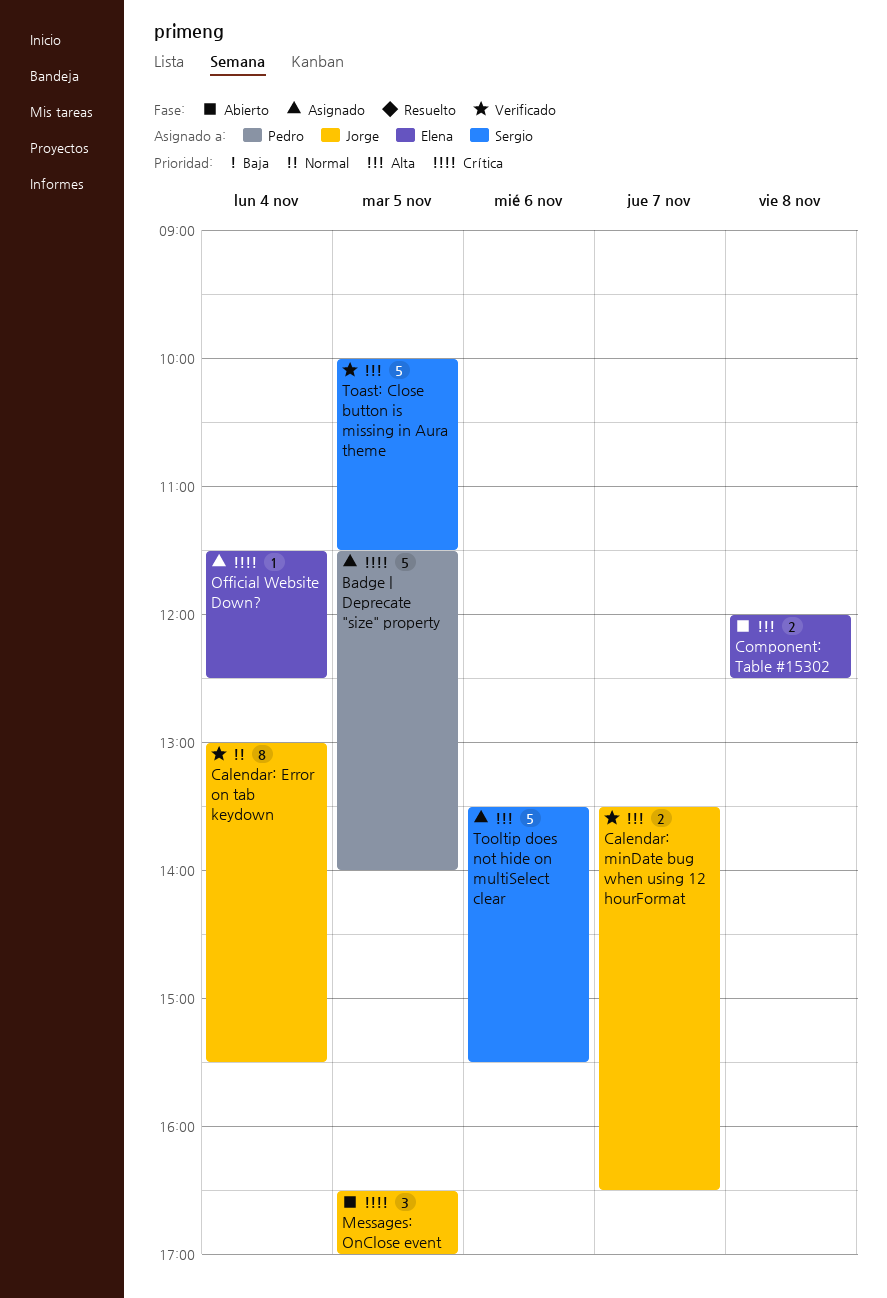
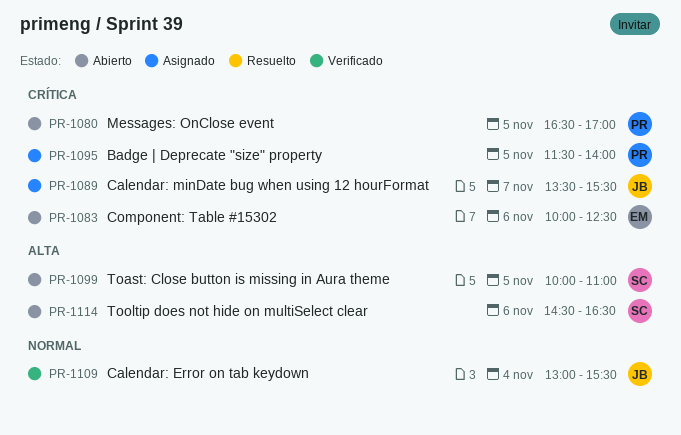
Calendar: minDate bug when using 12 hourFormat, status: Verificado -> Asignado
Calendar: minDate bug when using 12 hourFormat, priority: Alta -> Crítica
Calendar: minDate bug when using 12 hourFormat, ends: 16:30 -> 15:30
Component: Table #15302, priority: Alta -> Crítica
Component: Table #15302, day: Nov 8 -> Nov 6
Component: Table #15302, begins: 12:00 -> 10:00
Messages: OnClose event, owner: Jorge -> Pedro
Official Website Down?: present -> none
Toast: Close button is missing in Aura theme, status: Verificado -> Abierto
Toast: Close button is missing in Aura theme, ends: 11:30 -> 11:00
Tooltip does not hide on multiSelect clear, status: Asignado -> Abierto
Tooltip does not hide on multiSelect clear, begins: 13:30 -> 14:30
Tooltip does not hide on multiSelect clear, ends: 15:30 -> 16:30

